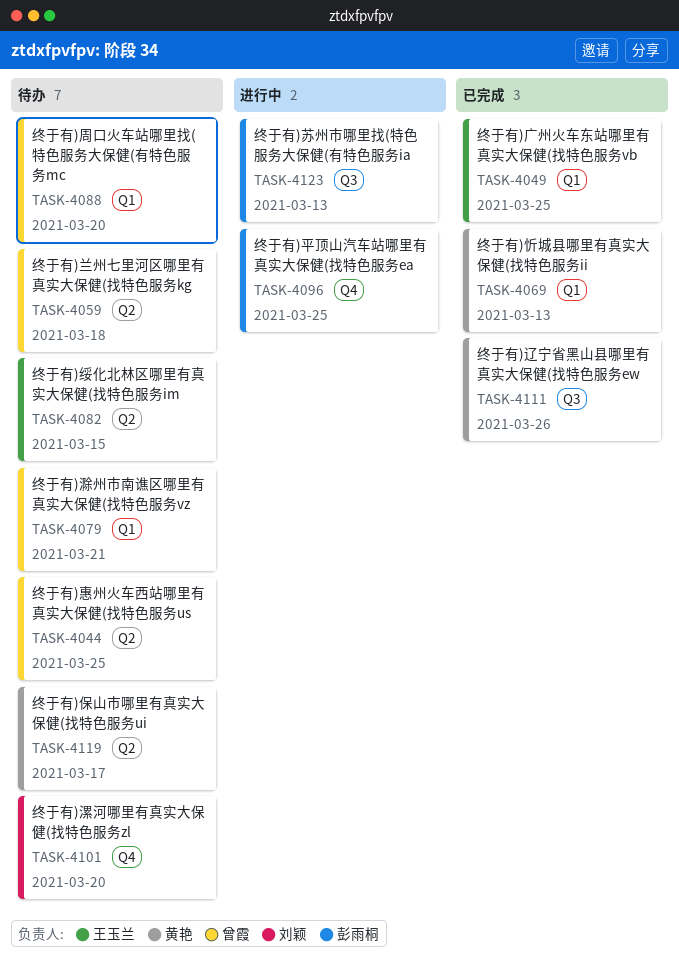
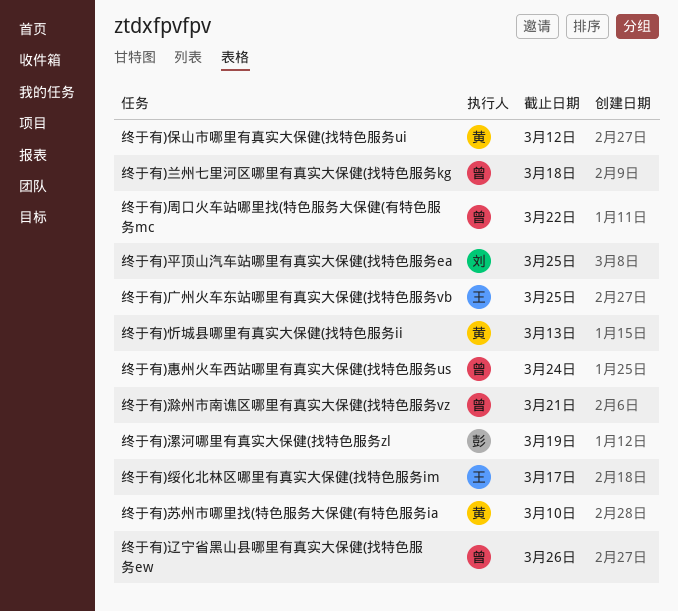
终于有)保山市哪里有真实大保健(找特色服务ui, due: Mar 17 -> Mar 12
终于有)周口火车站哪里找(特色服务大保健(有特色服务mc, due: Mar 20 -> Mar 22
终于有)平顶山汽车站哪里有真实大保健(找特色服务ea, owner: 彭雨桐 -> 刘颖
终于有)惠州火车西站哪里有真实大保健(找特色服务us, due: Mar 25 -> Mar 24
终于有)漯河哪里有真实大保健(找特色服务zl, owner: 刘颖 -> 彭雨桐
终于有)漯河哪里有真实大保健(找特色服务zl, due: Mar 20 -> Mar 19
终于有)绥化北林区哪里有真实大保健(找特色服务im, due: Mar 15 -> Mar 17
终于有)苏州市哪里找(特色服务大保健(有特色服务ia, owner: 彭雨桐 -> 黄艳
终于有)苏州市哪里找(特色服务大保健(有特色服务ia, due: Mar 13 -> Mar 10
终于有)辽宁省黑山县哪里有真实大保健(找特色服务ew, owner: 黄艳 -> 曾霞

